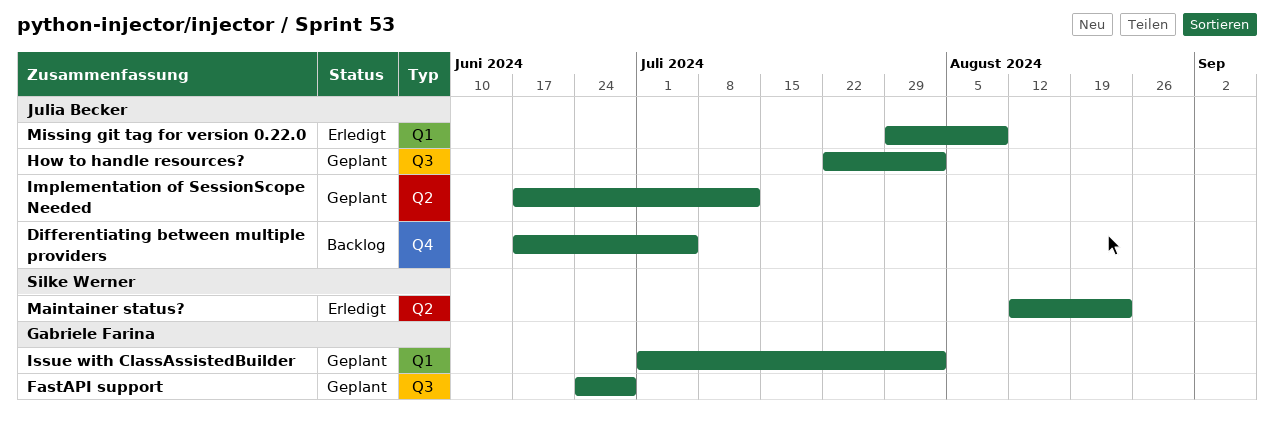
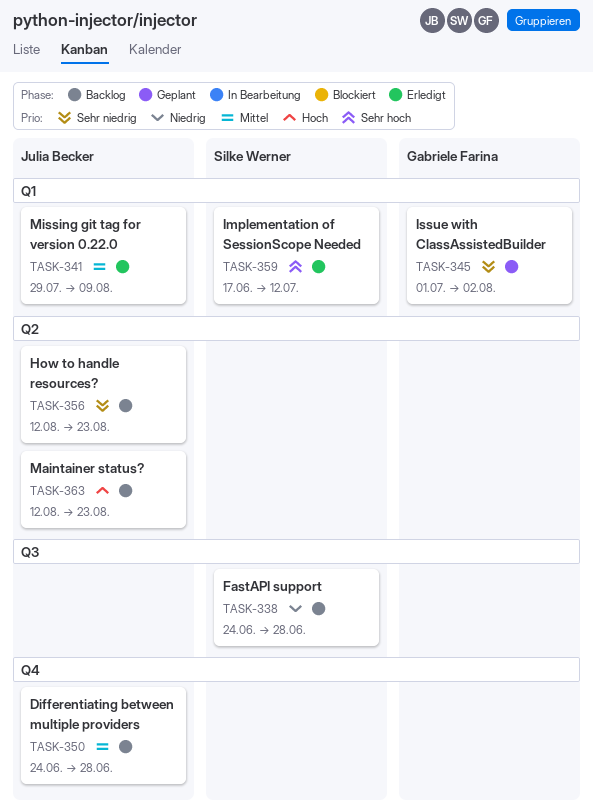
Differentiating between multiple providers, start: Jun 17 -> Jun 24
Differentiating between multiple providers, due: Jul 5 -> Jun 28
FastAPI support, status: Geplant -> Backlog
FastAPI support, owner: Gabriele Farina -> Silke Werner
How to handle resources?, status: Geplant -> Backlog
How to handle resources?, label: Q3 -> Q2
How to handle resources?, start: Jul 22 -> Aug 12
How to handle resources?, due: Aug 2 -> Aug 23
Implementation of SessionScope Needed, status: Geplant -> Erledigt
Implementation of SessionScope Needed, owner: Julia Becker -> Silke Werner
Implementation of SessionScope Needed, label: Q2 -> Q1
Maintainer status?, status: Erledigt -> Backlog
Maintainer status?, owner: Silke Werner -> Julia Becker

